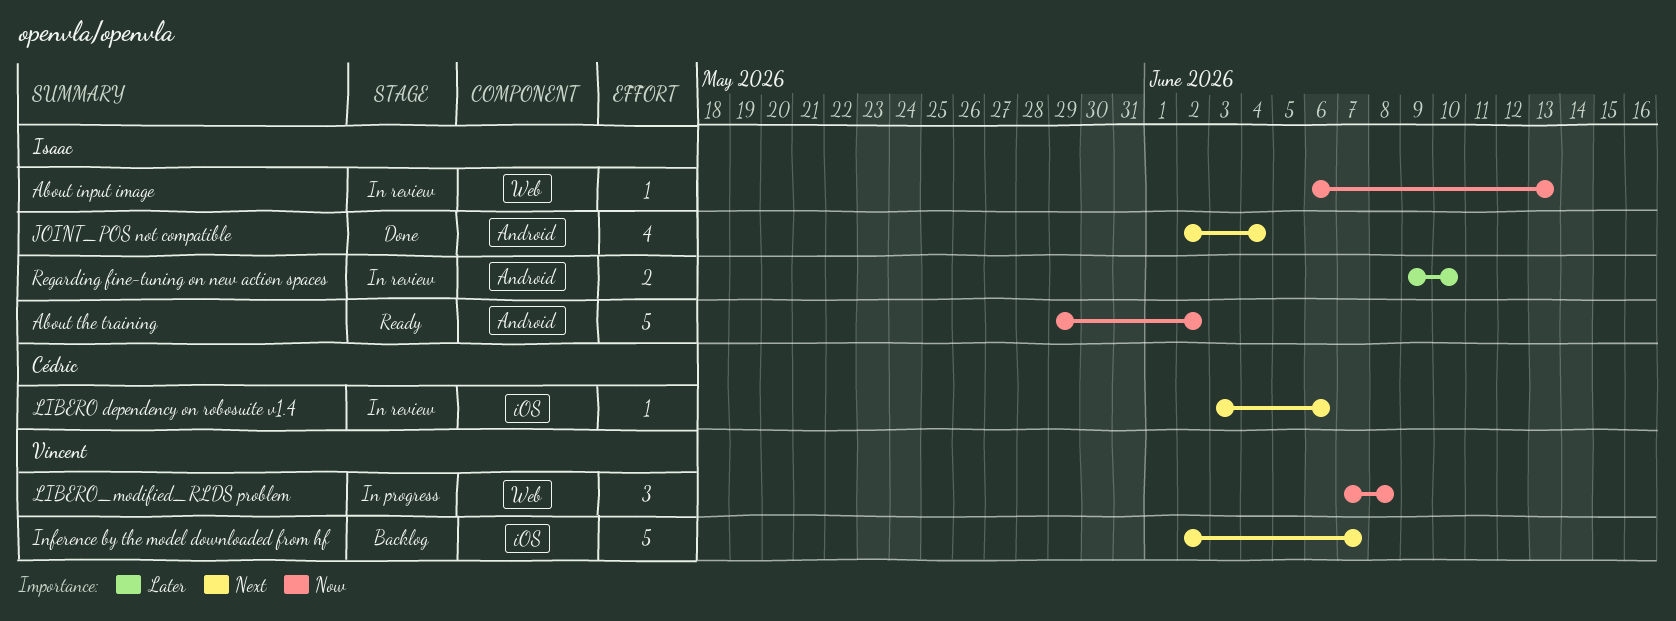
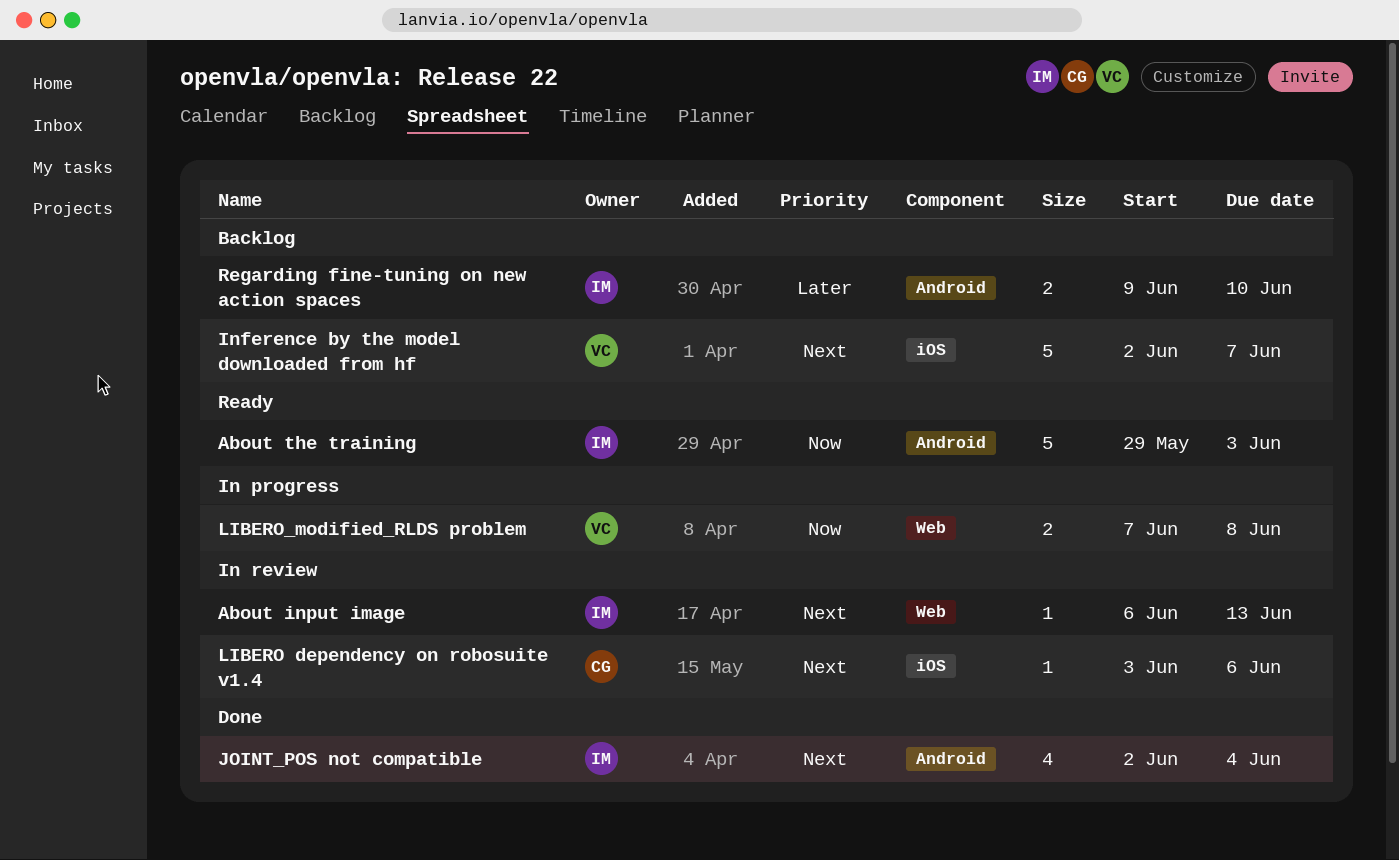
About input image, priority: Now -> Next
About the training, due: Jun 2 -> Jun 3
LIBERO_modified_RLDS problem, estimate: 3 -> 2
Regarding fine-tuning on new action spaces, status: In review -> Backlog

